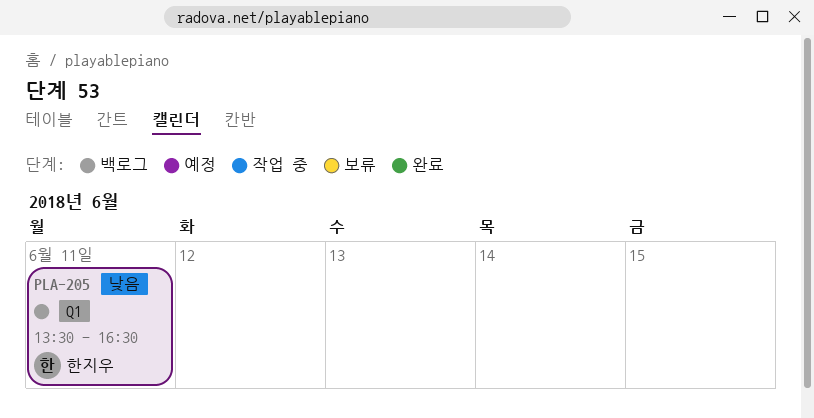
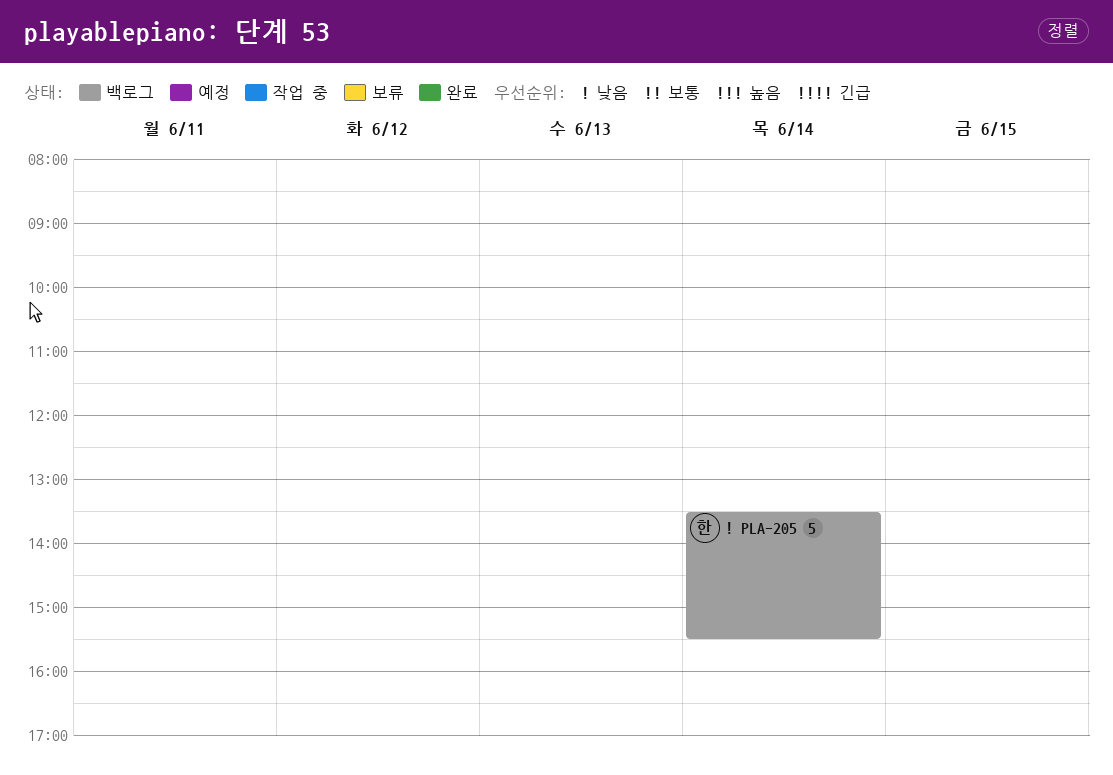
PLA-205, day: Jun 11 -> Jun 14
PLA-205, ends: 16:30 -> 15:30

